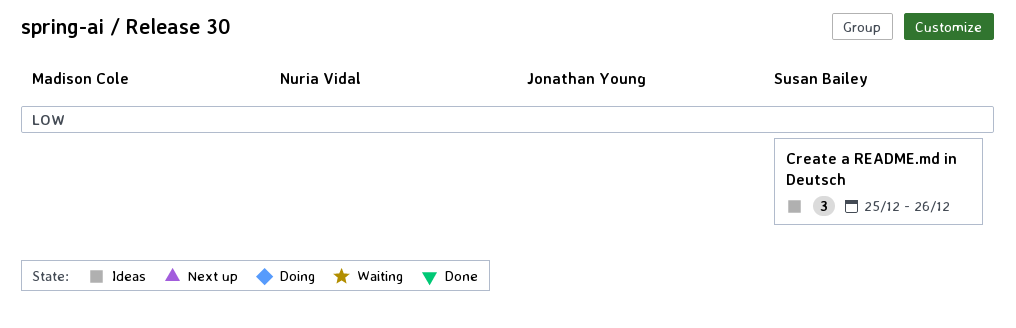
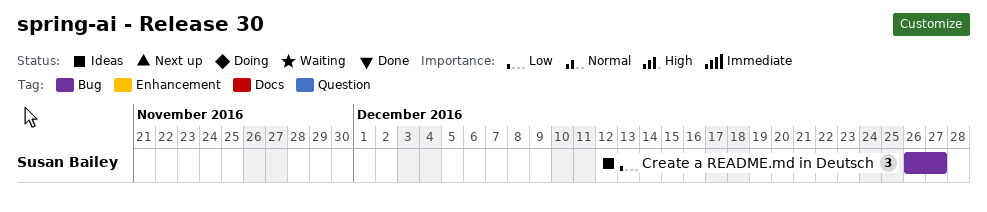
Create a README.md in Deutsch, start: Dec 25 -> Dec 26
Create a README.md in Deutsch, due: Dec 26 -> Dec 27

